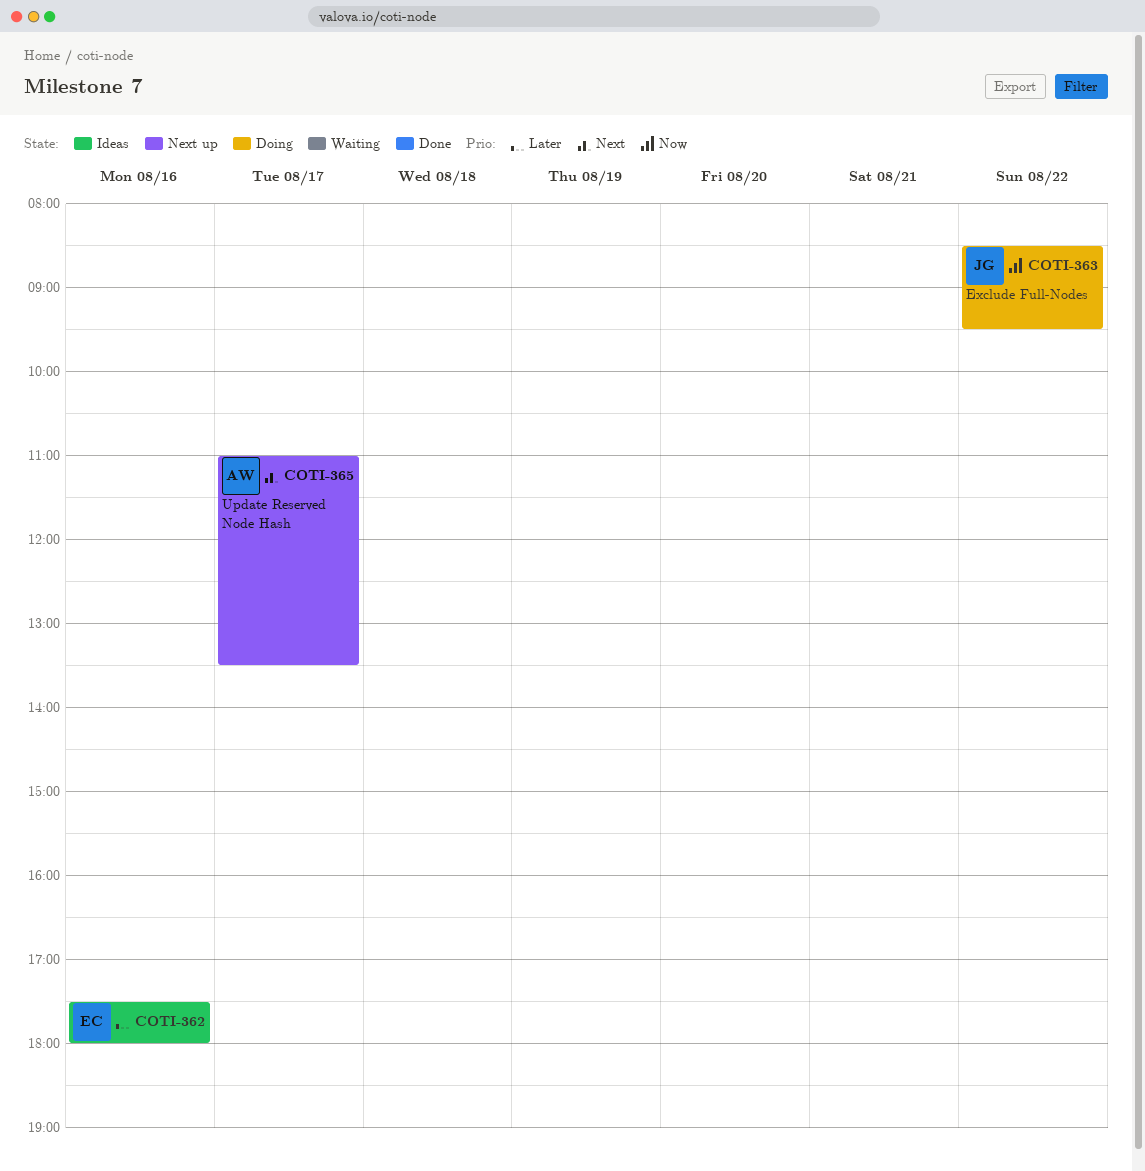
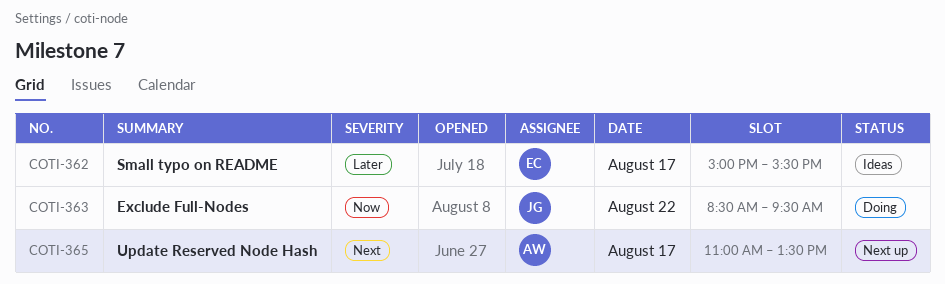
COTI-362, day: Aug 16 -> Aug 17
COTI-362, begins: 17:30 -> 15:00
COTI-362, ends: 18:00 -> 15:30

